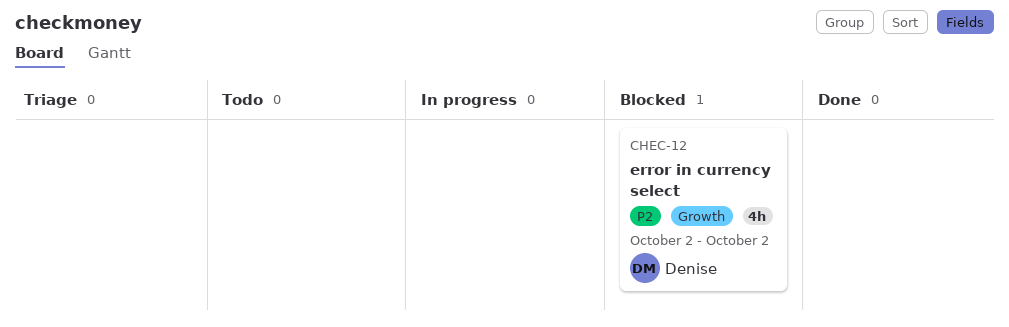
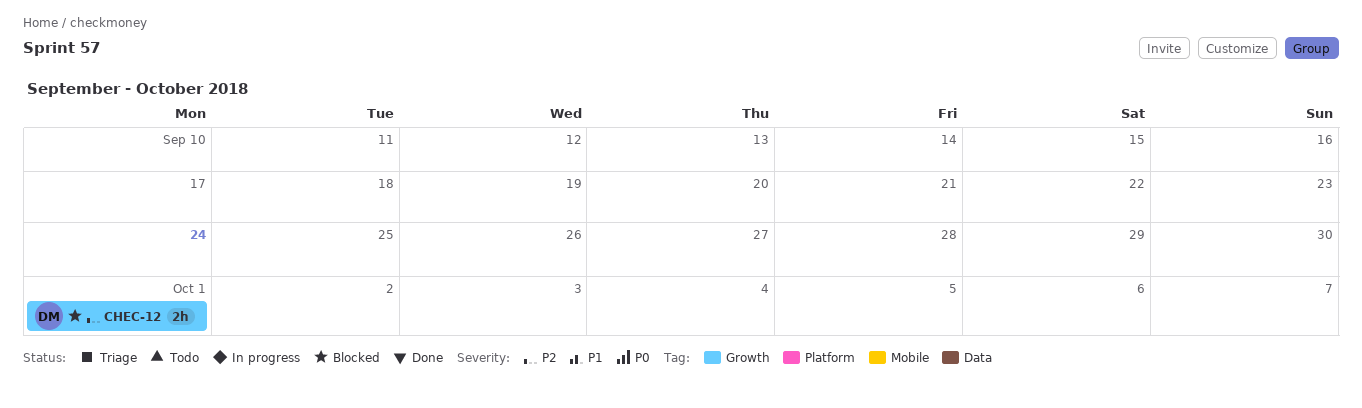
CHEC-12, estimate: 4h -> 2h
CHEC-12, start: Oct 2 -> Oct 1
CHEC-12, due: Oct 2 -> Oct 1

